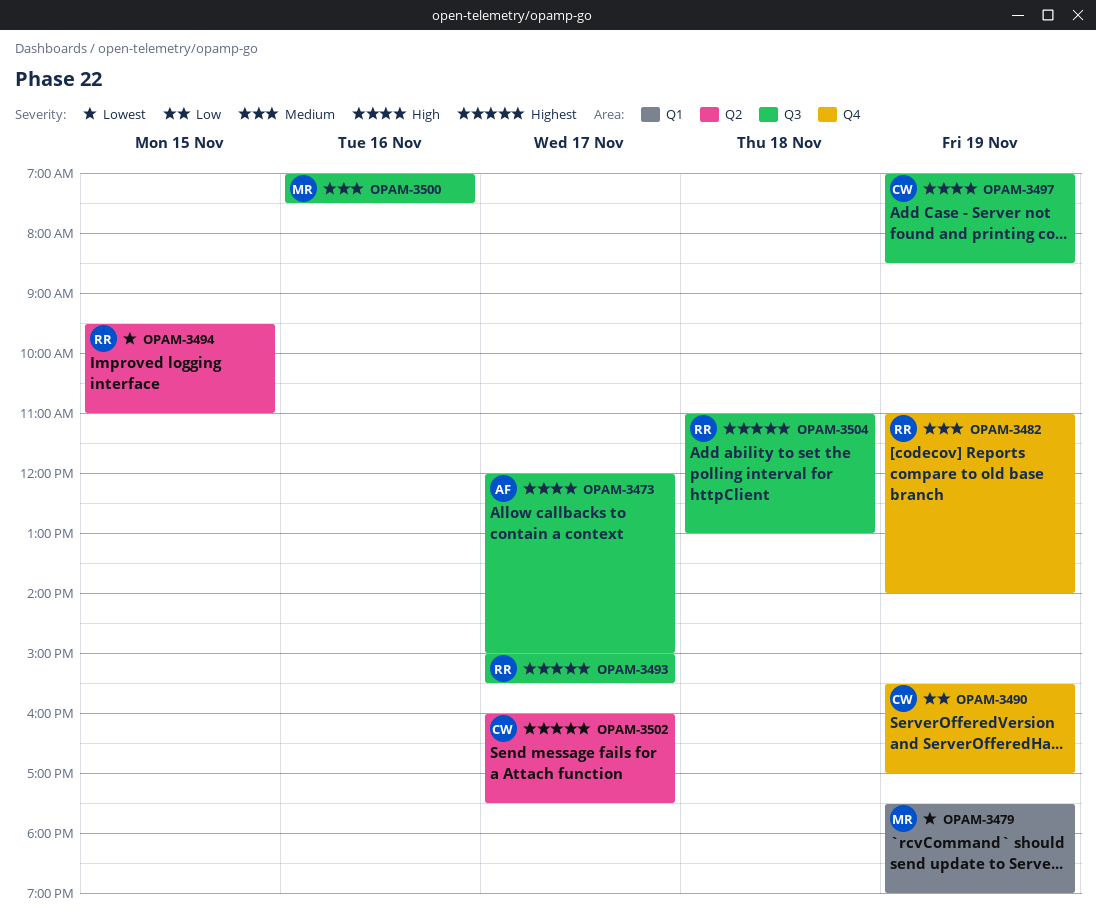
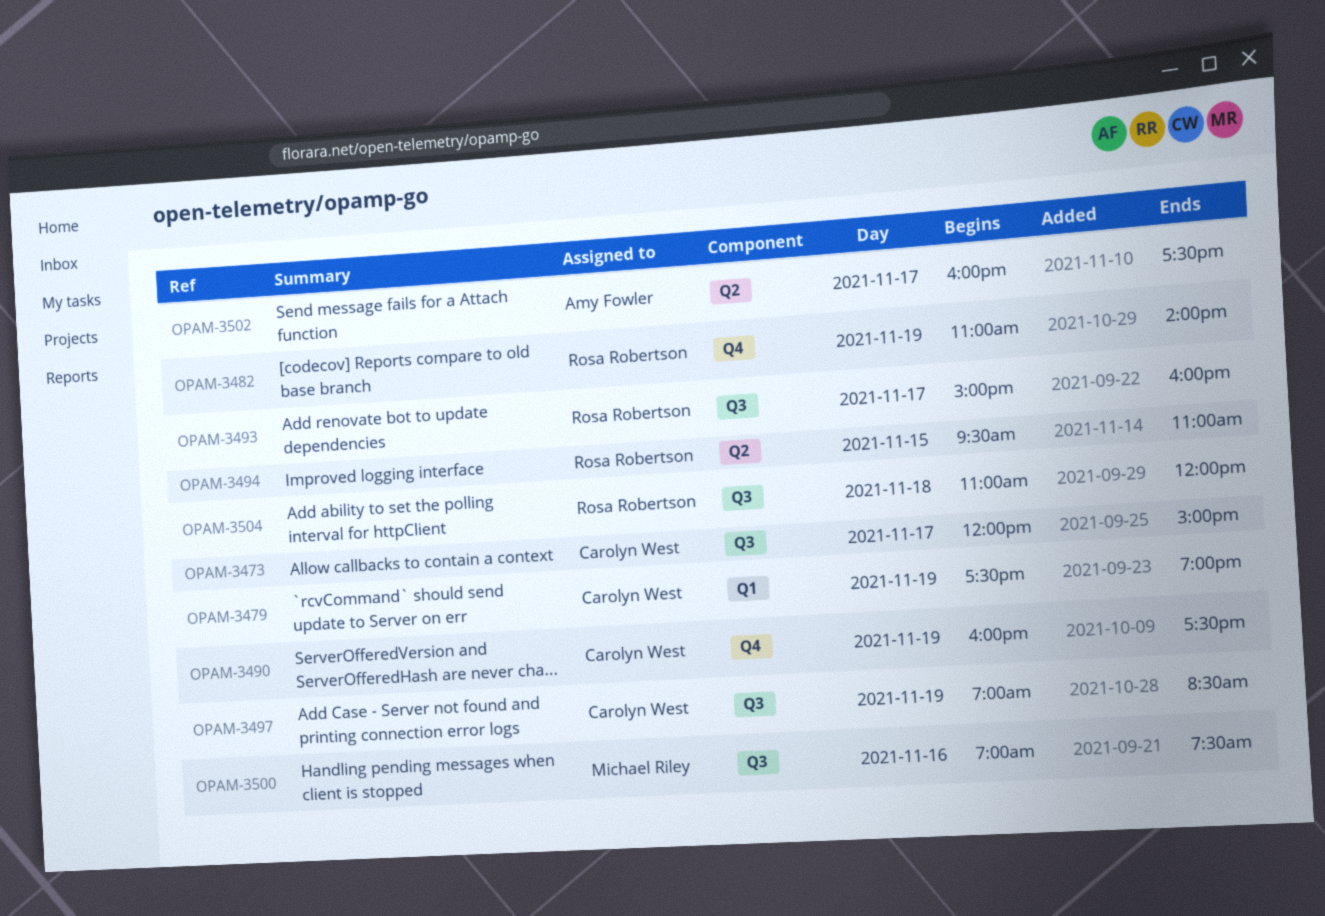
OPAM-3473, owner: Amy Fowler -> Carolyn West
OPAM-3479, owner: Michael Riley -> Carolyn West
OPAM-3490, begins: 15:30 -> 16:00
OPAM-3490, ends: 17:00 -> 17:30
OPAM-3493, ends: 15:30 -> 16:00
OPAM-3502, owner: Carolyn West -> Amy Fowler
OPAM-3504, ends: 13:00 -> 12:00

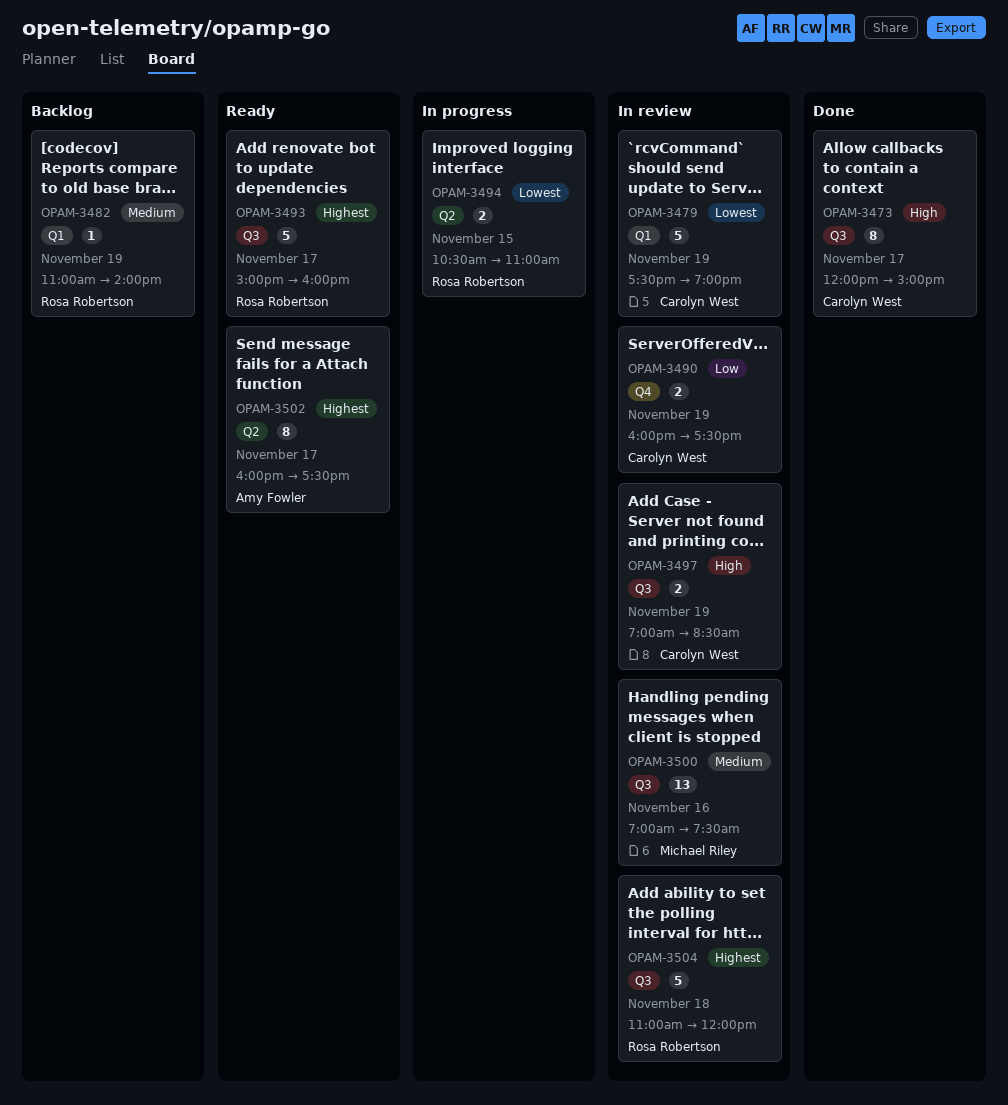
OPAM-3482, label: Q4 -> Q1
OPAM-3494, begins: 09:30 -> 10:30

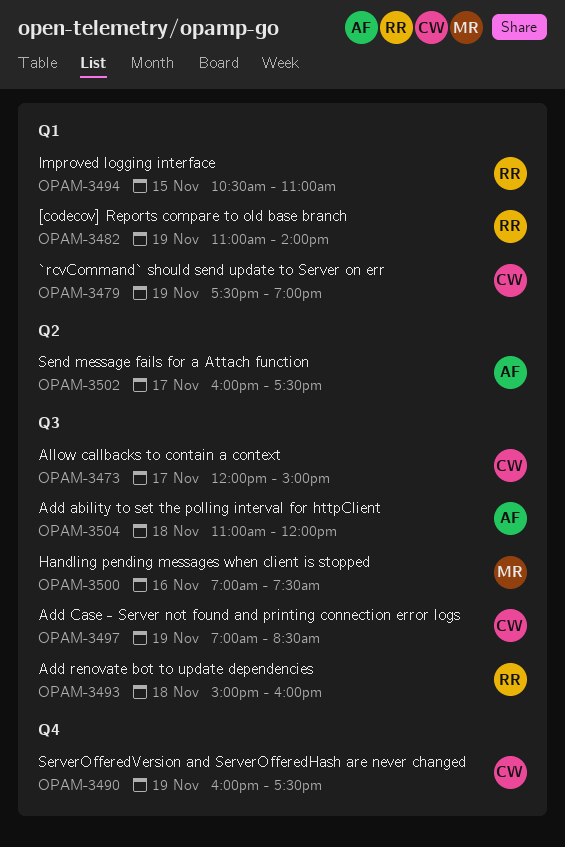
OPAM-3493, day: Nov 17 -> Nov 18
OPAM-3494, label: Q2 -> Q1
OPAM-3504, owner: Rosa Robertson -> Amy Fowler

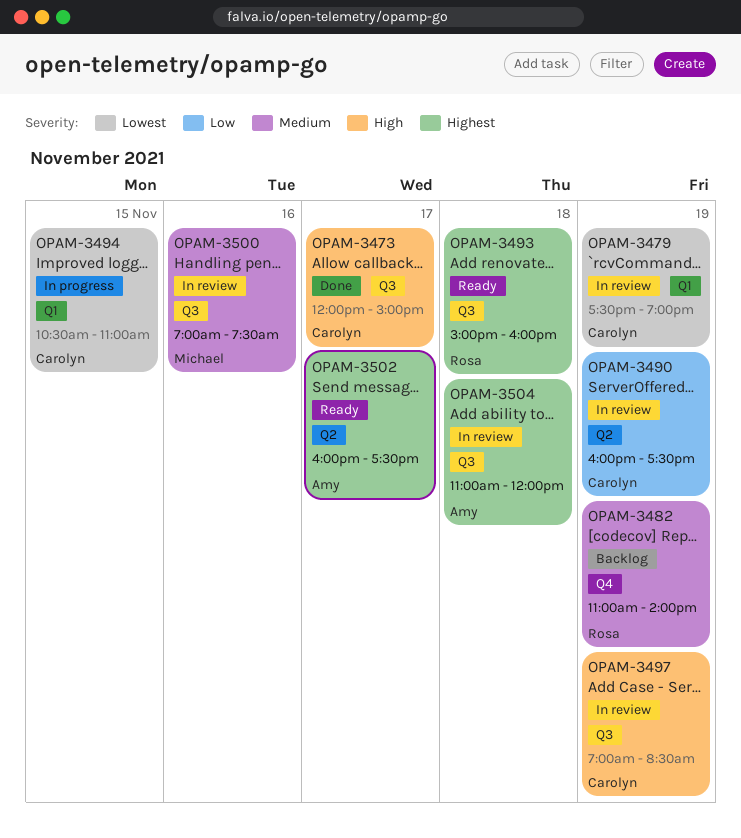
OPAM-3482, label: Q1 -> Q4
OPAM-3490, label: Q4 -> Q2
OPAM-3494, owner: Rosa -> Carolyn

